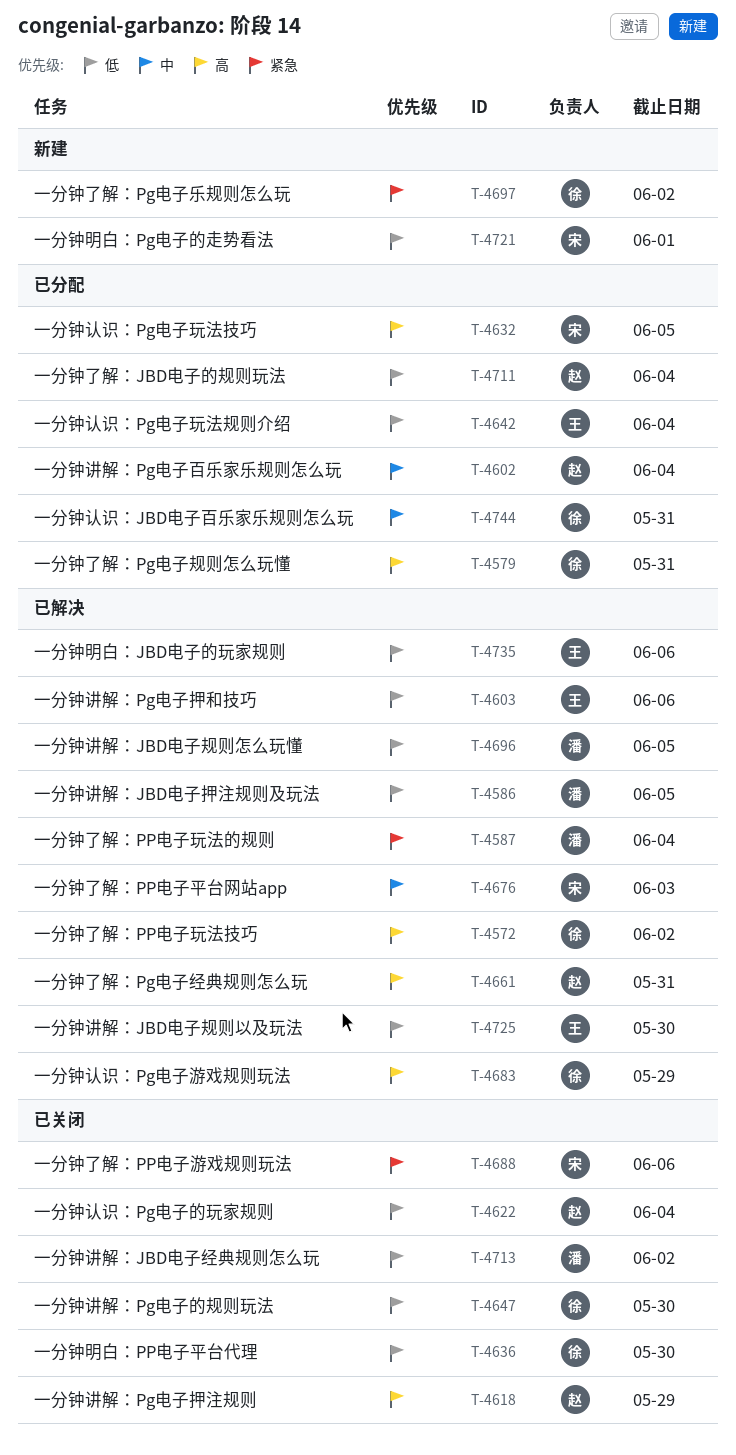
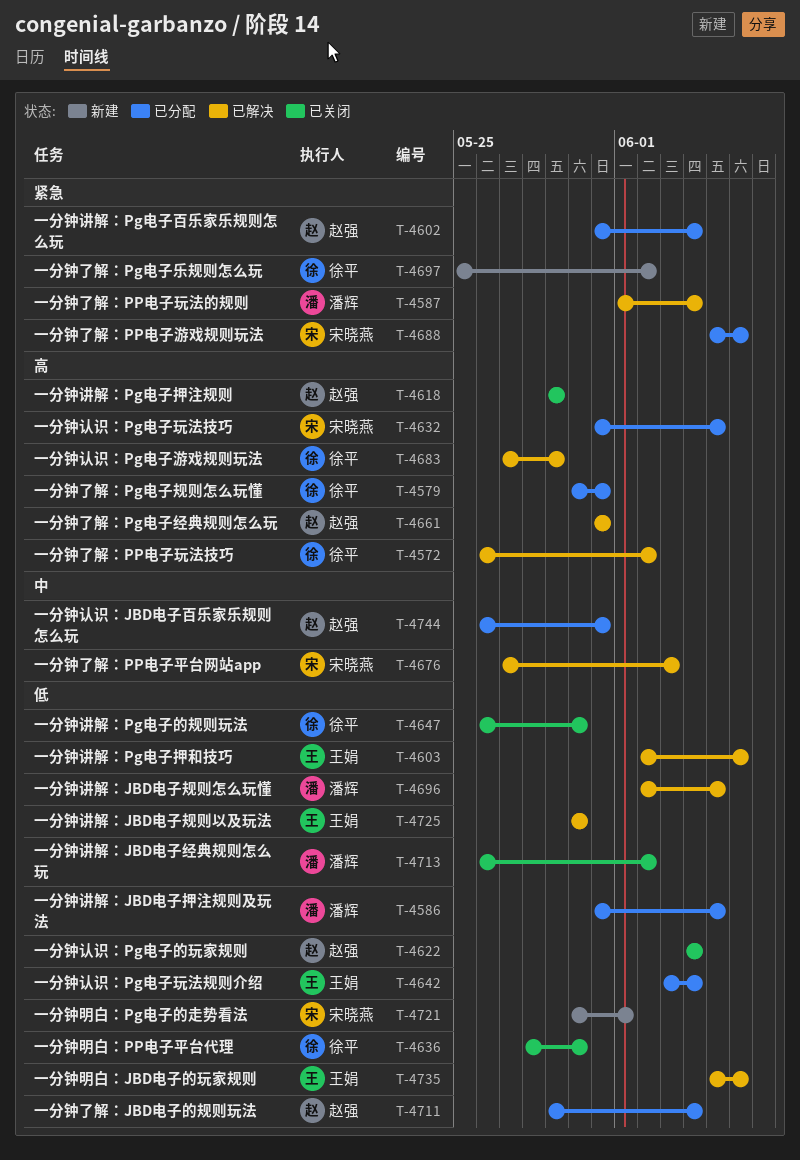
T-4586, status: 已解决 -> 已分配
T-4602, priority: 中 -> 紧急
T-4688, status: 已关闭 -> 已分配
T-4744, owner: 徐平 -> 赵强

